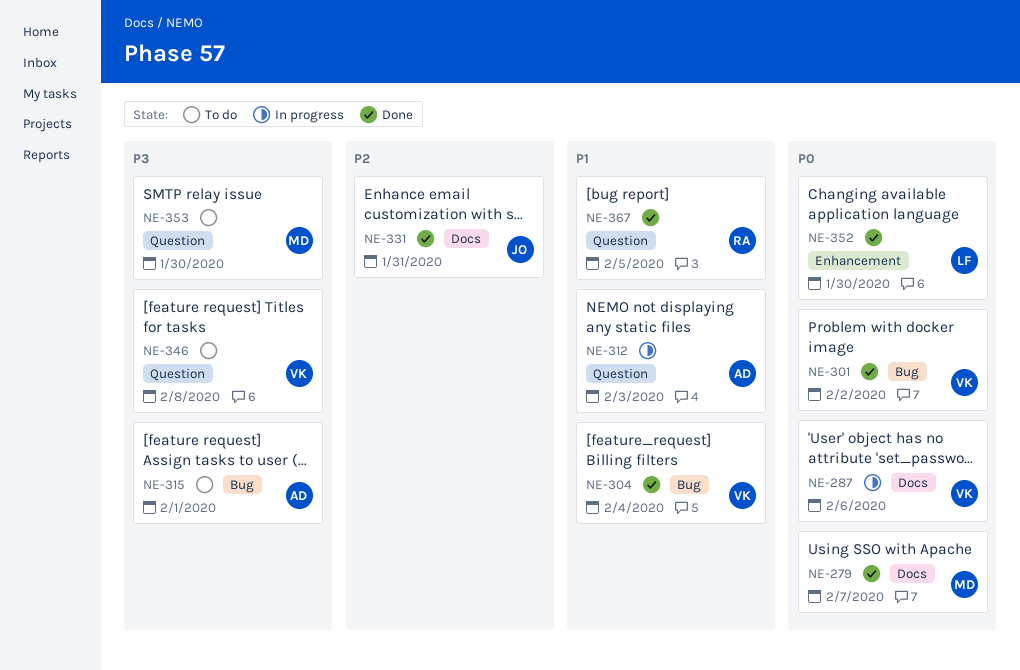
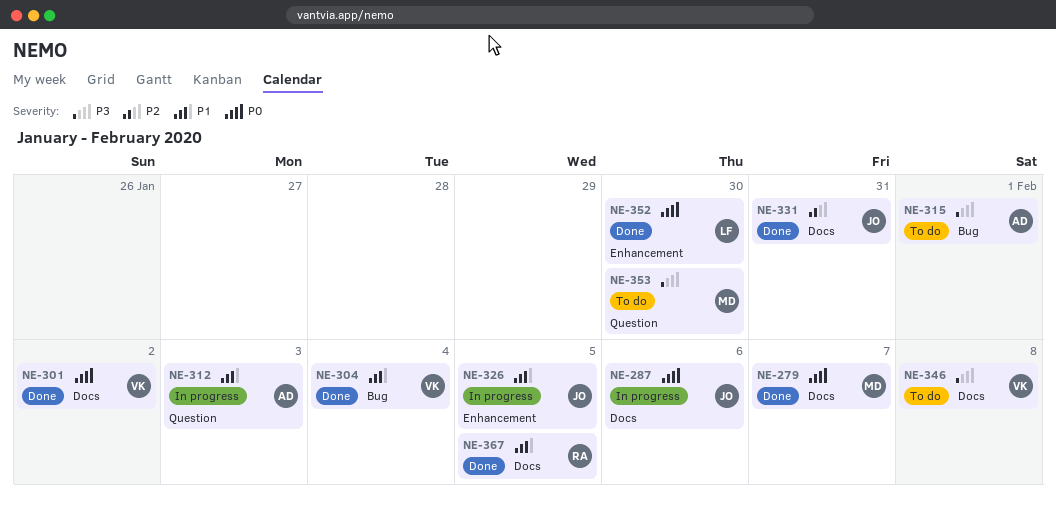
NE-287, owner: VK -> JO
NE-301, label: Bug -> Docs
NE-326: none -> present
NE-346, label: Question -> Docs
NE-367, label: Question -> Docs

